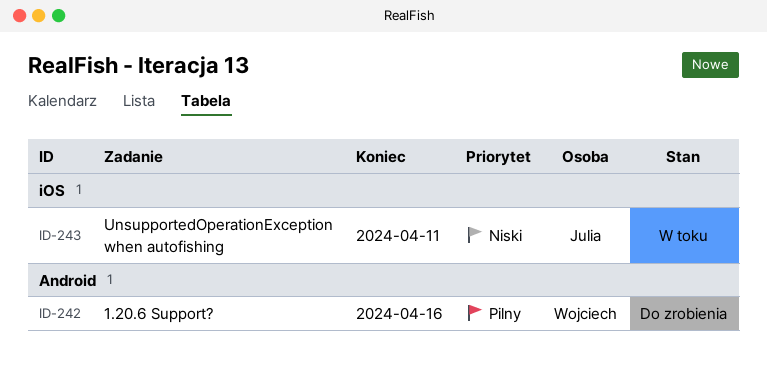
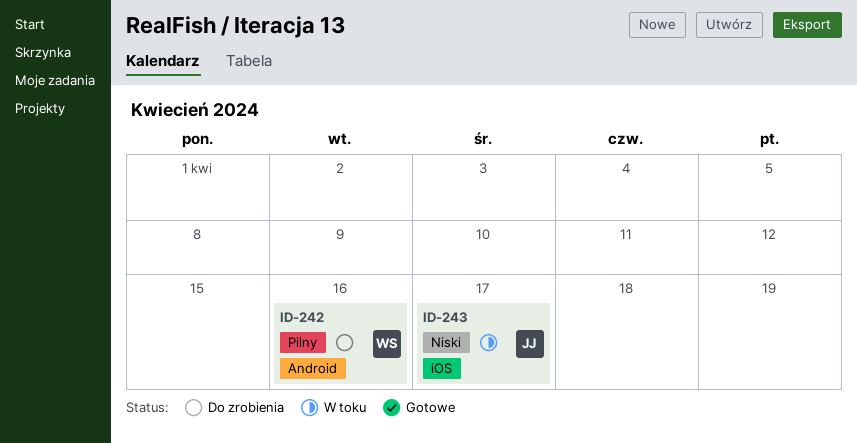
ID-243, due: Apr 11 -> Apr 17

